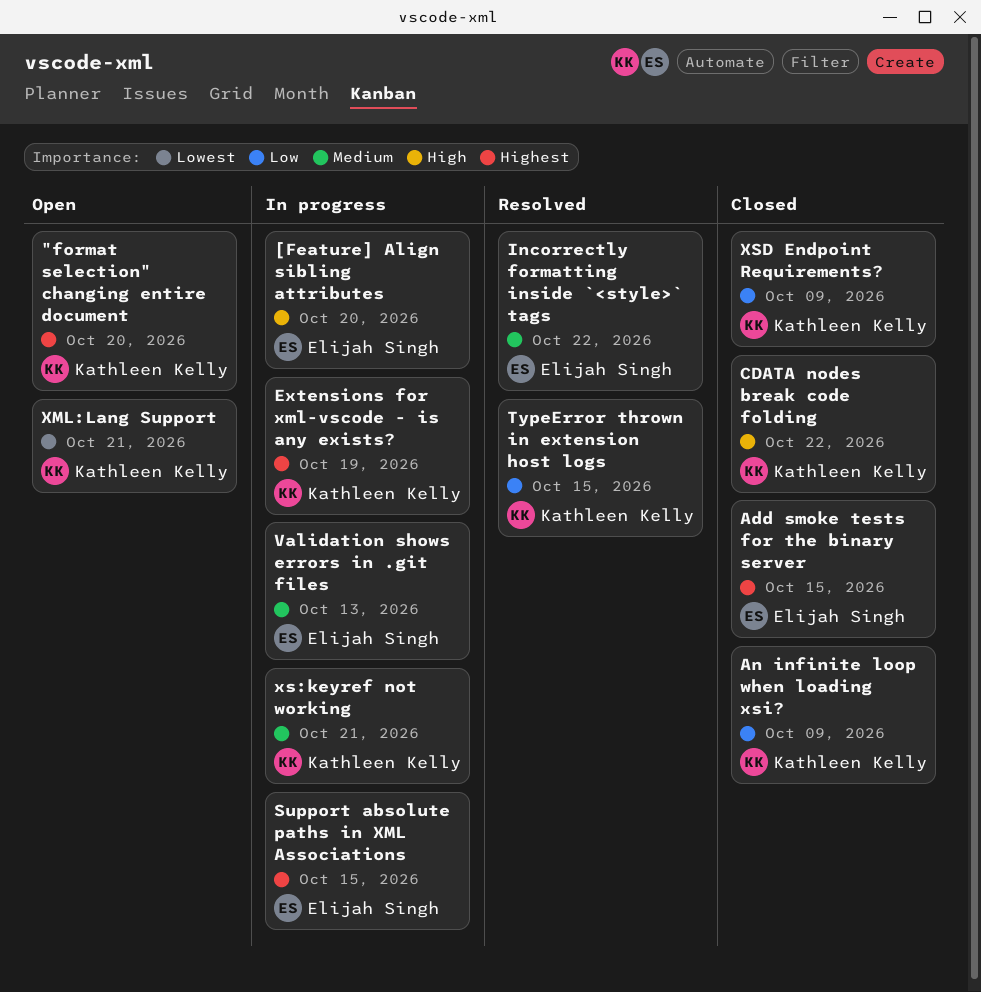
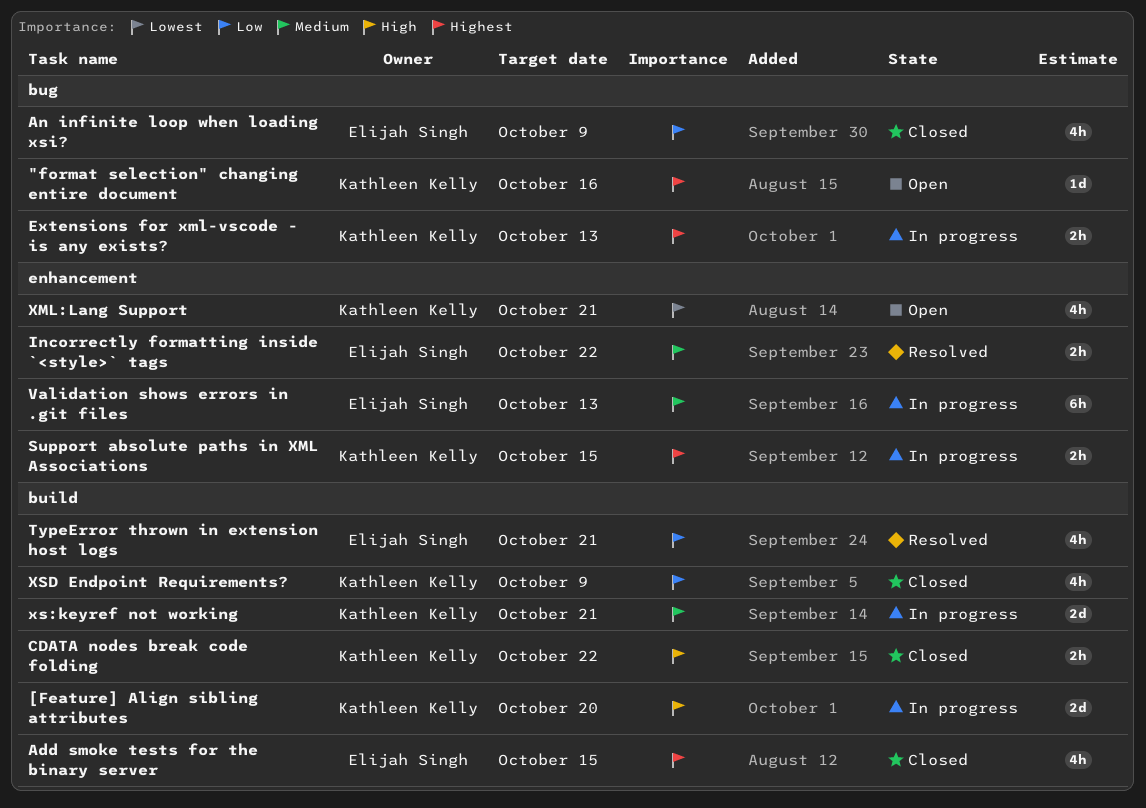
"format selection" changing entire document, due: Oct 20 -> Oct 16
[Feature] Align sibling attributes, owner: Elijah Singh -> Kathleen Kelly
An infinite loop when loading xsi?, owner: Kathleen Kelly -> Elijah Singh
Extensions for xml-vscode - is any exists?, due: Oct 19 -> Oct 13
Support absolute paths in XML Associations, owner: Elijah Singh -> Kathleen Kelly
TypeError thrown in extension host logs, owner: Kathleen Kelly -> Elijah Singh
TypeError thrown in extension host logs, due: Oct 15 -> Oct 21

